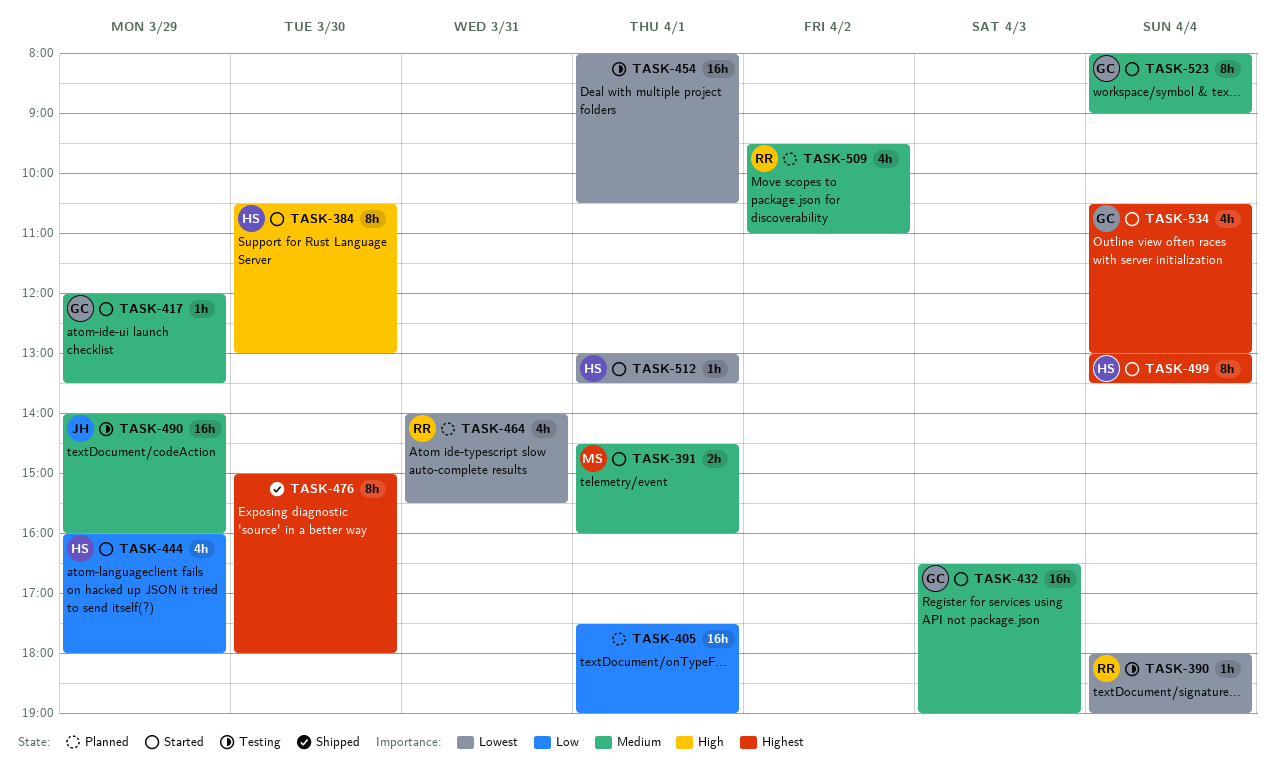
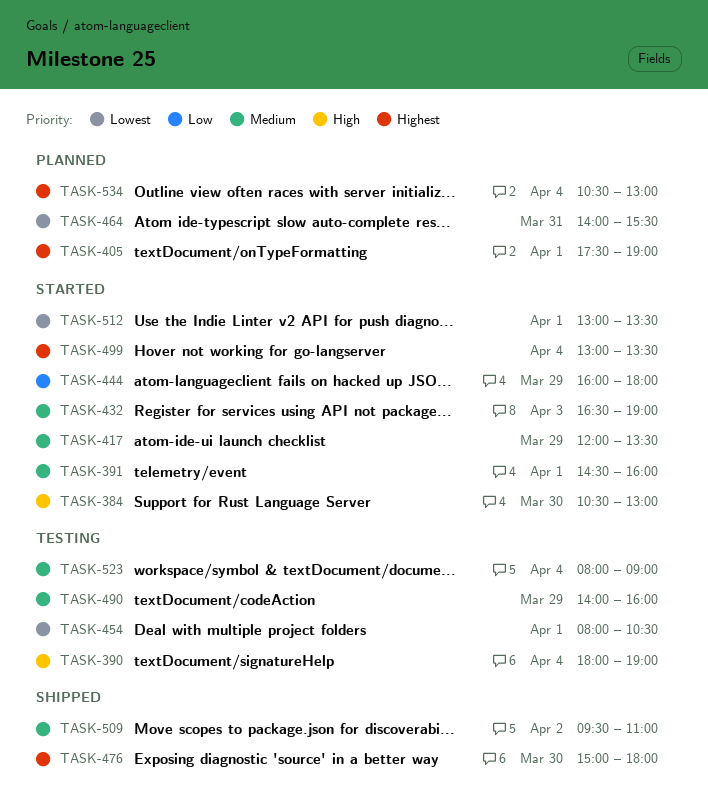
TASK-390, priority: Lowest -> High
TASK-405, priority: Low -> Highest
TASK-509, status: Planned -> Shipped
TASK-523, status: Started -> Testing
TASK-534, status: Started -> Planned

